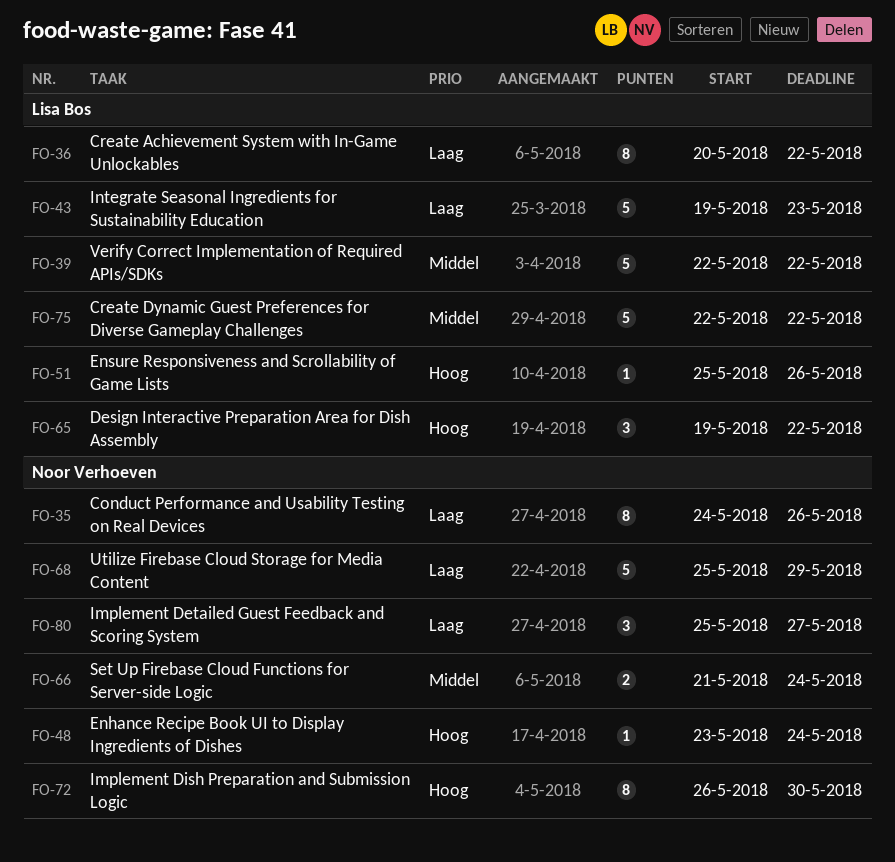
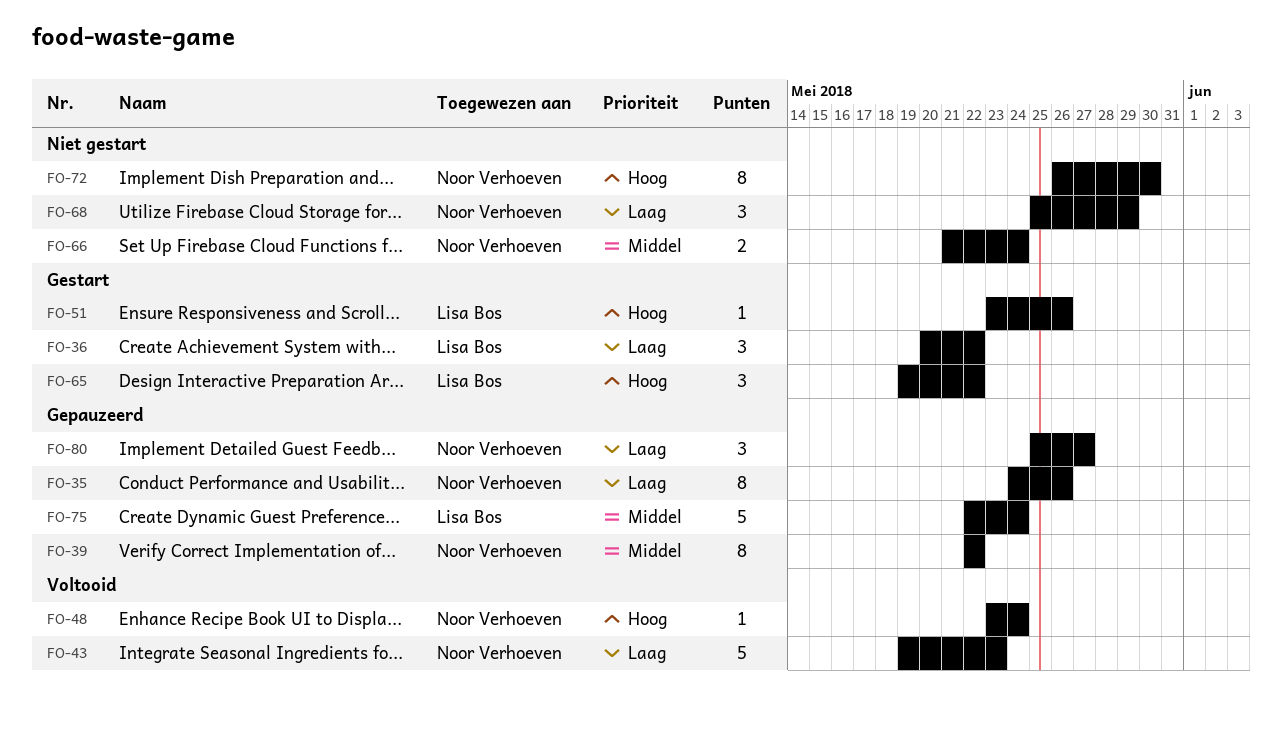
FO-36, estimate: 8 -> 3
FO-39, owner: Lisa Bos -> Noor Verhoeven
FO-39, estimate: 5 -> 8
FO-43, owner: Lisa Bos -> Noor Verhoeven
FO-51, start: May 25 -> May 23
FO-68, estimate: 5 -> 3
FO-75, due: May 22 -> May 24

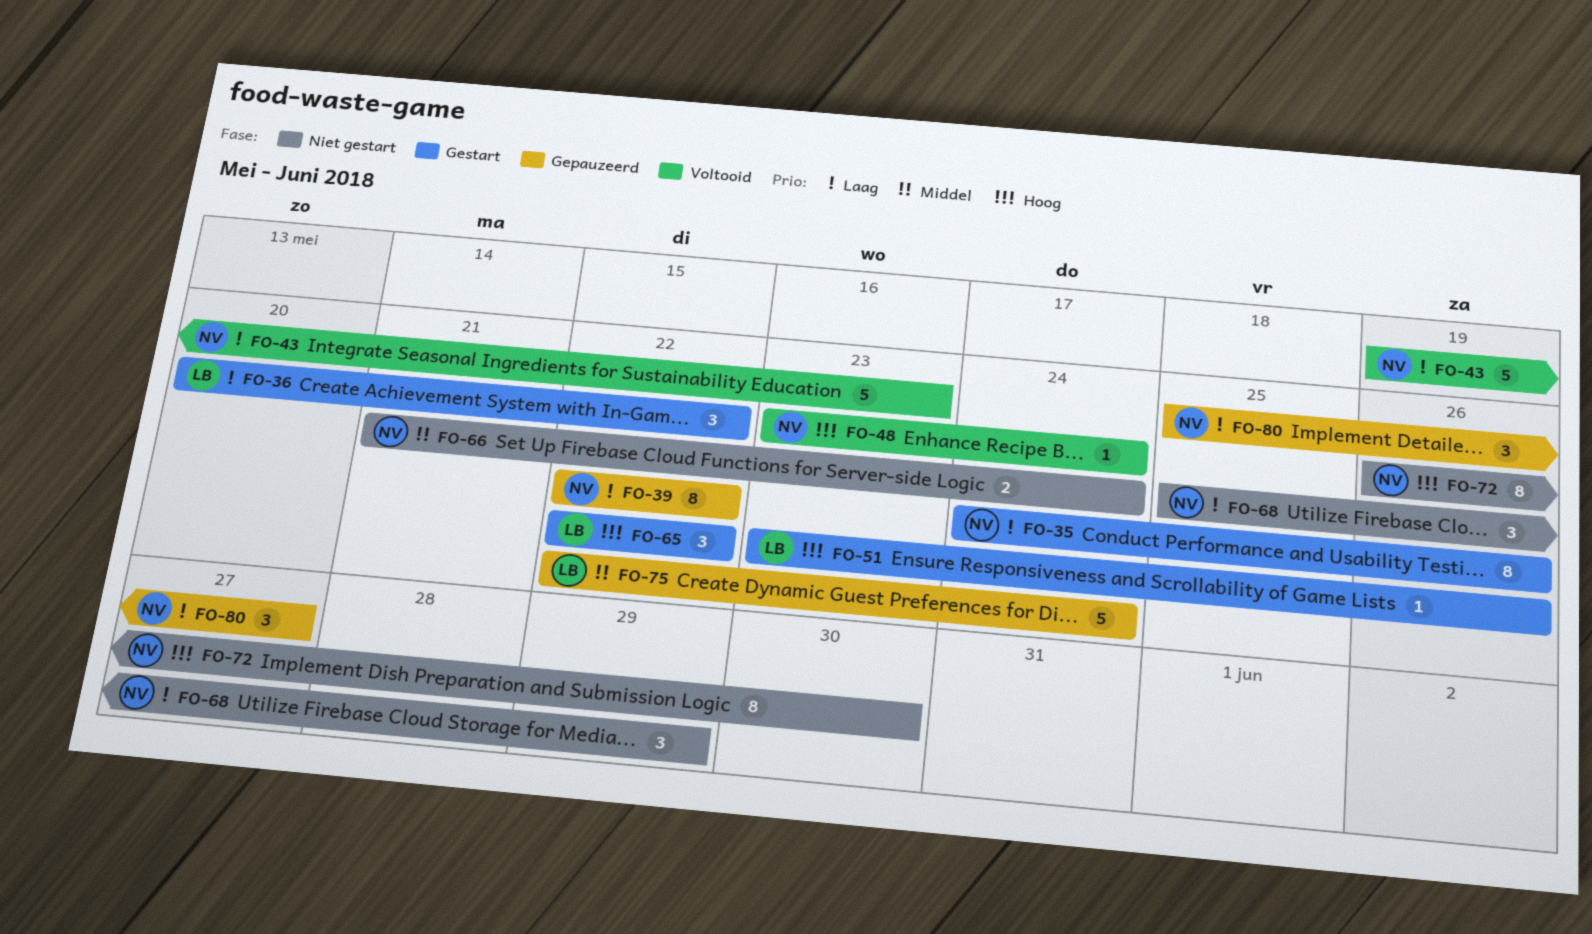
FO-35, status: Gepauzeerd -> Gestart
FO-39, priority: Middel -> Laag
FO-65, start: May 19 -> May 22

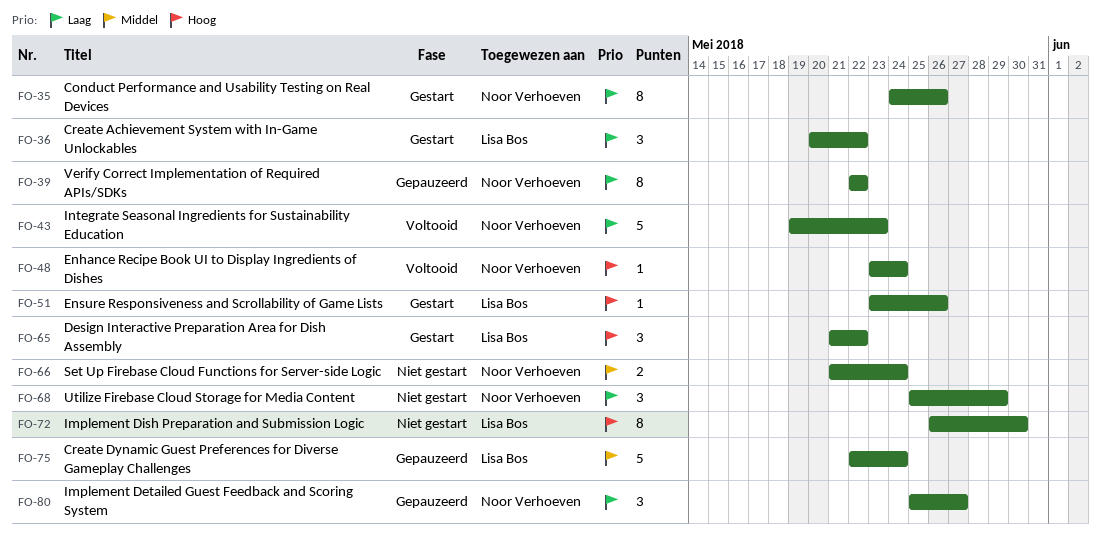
FO-65, start: May 22 -> May 21
FO-72, owner: Noor Verhoeven -> Lisa Bos

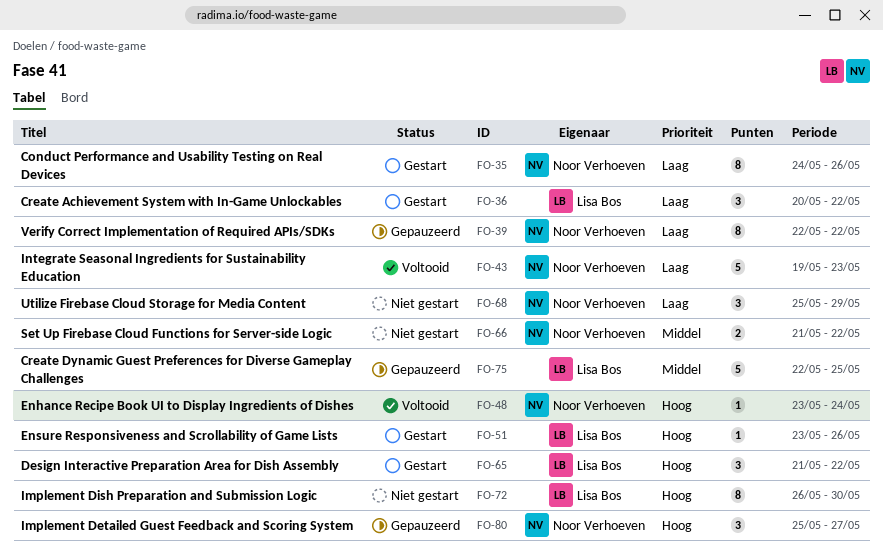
FO-66, due: May 24 -> May 22
FO-75, due: May 24 -> May 25
FO-80, priority: Laag -> Hoog

